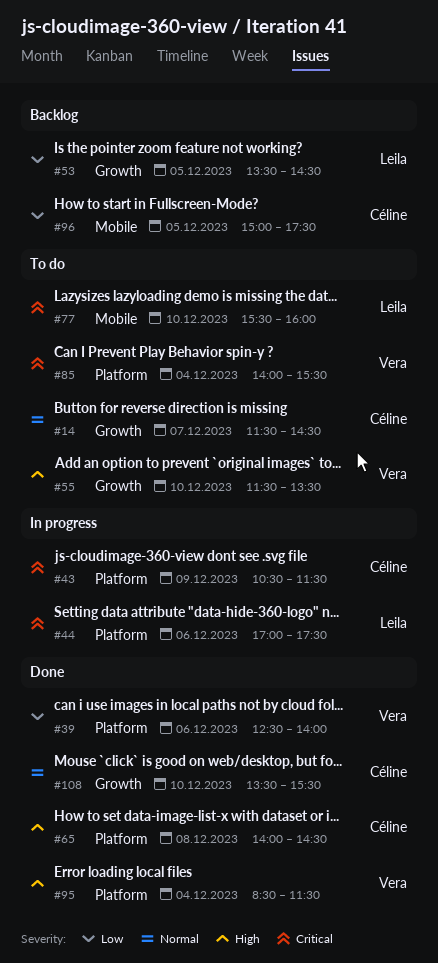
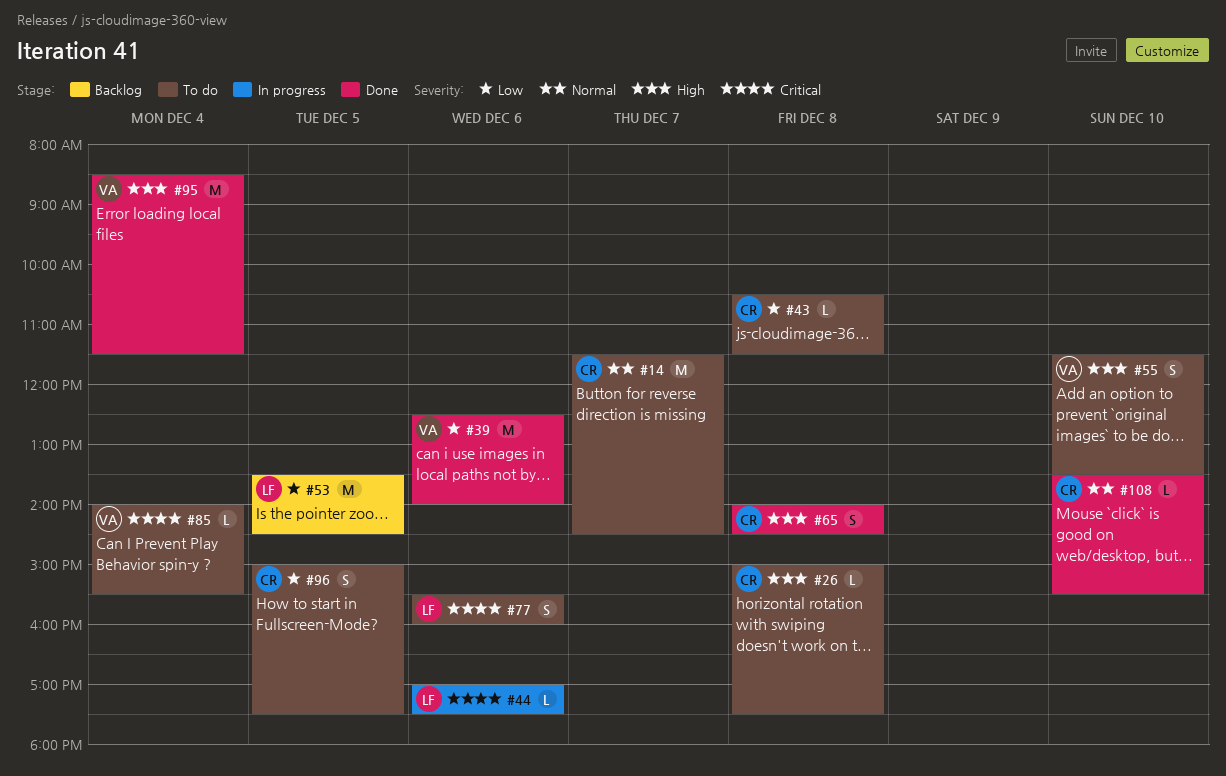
#26: none -> present
#43, status: In progress -> To do
#43, priority: Critical -> Low
#43, day: Dec 9 -> Dec 8
#77, day: Dec 10 -> Dec 6
#96, status: Backlog -> To do

